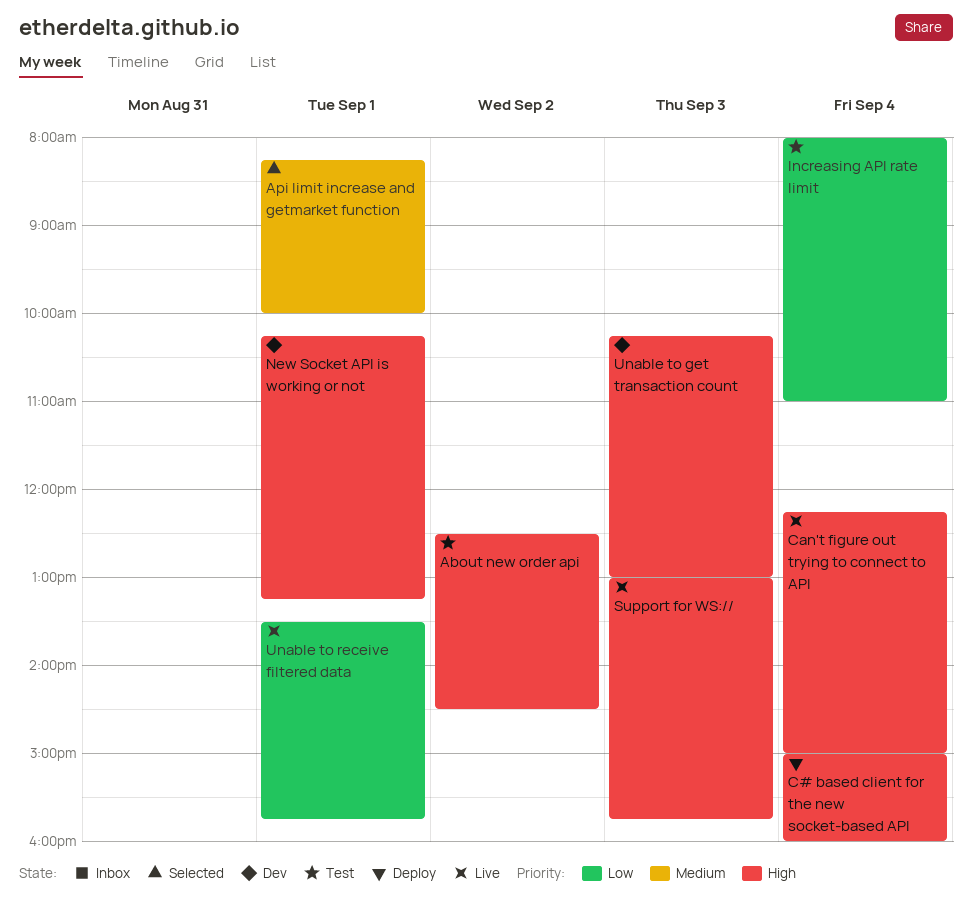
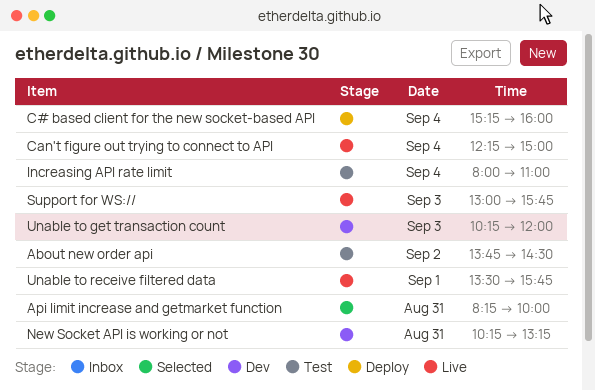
About new order api, begins: 12:30 -> 13:45
Api limit increase and getmarket function, day: Sep 1 -> Aug 31
C# based client for the new socket-based API, begins: 15:00 -> 15:15
New Socket API is working or not, day: Sep 1 -> Aug 31
Unable to get transaction count, ends: 13:00 -> 12:00

